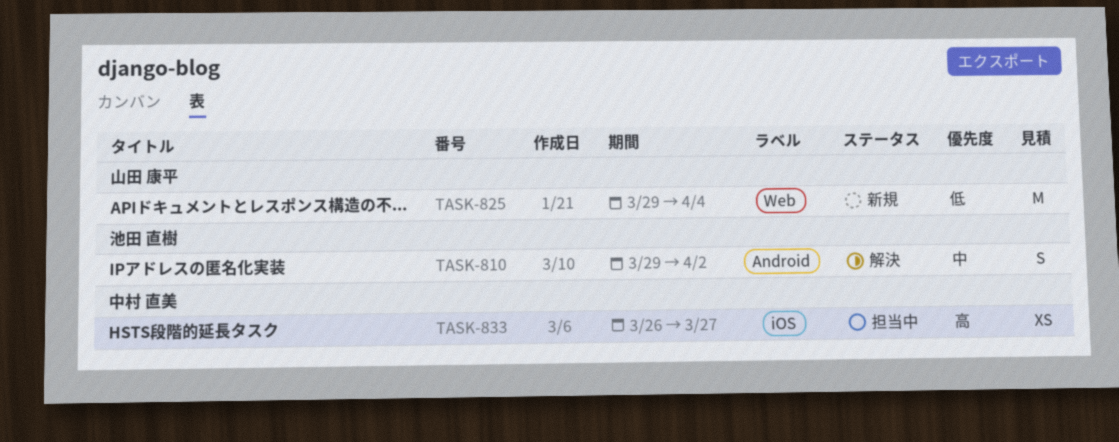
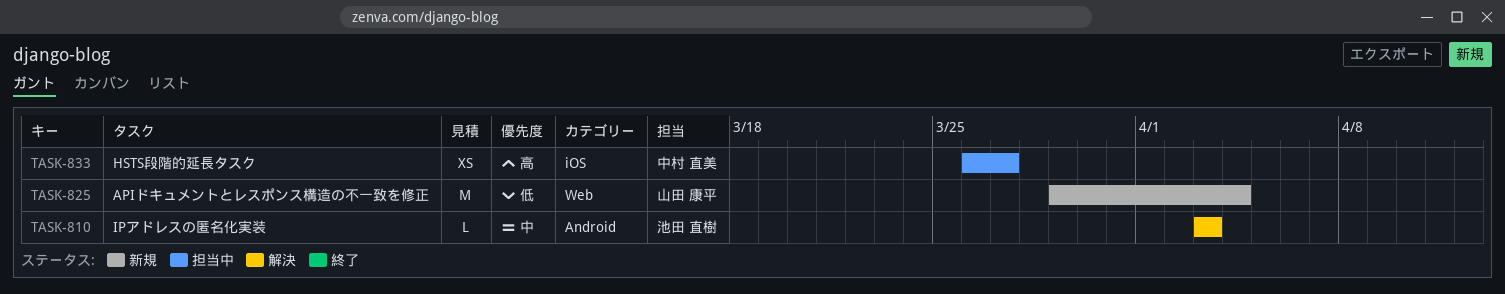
TASK-810, estimate: S -> L
TASK-810, start: Mar 29 -> Apr 3
TASK-810, due: Apr 2 -> Apr 3

